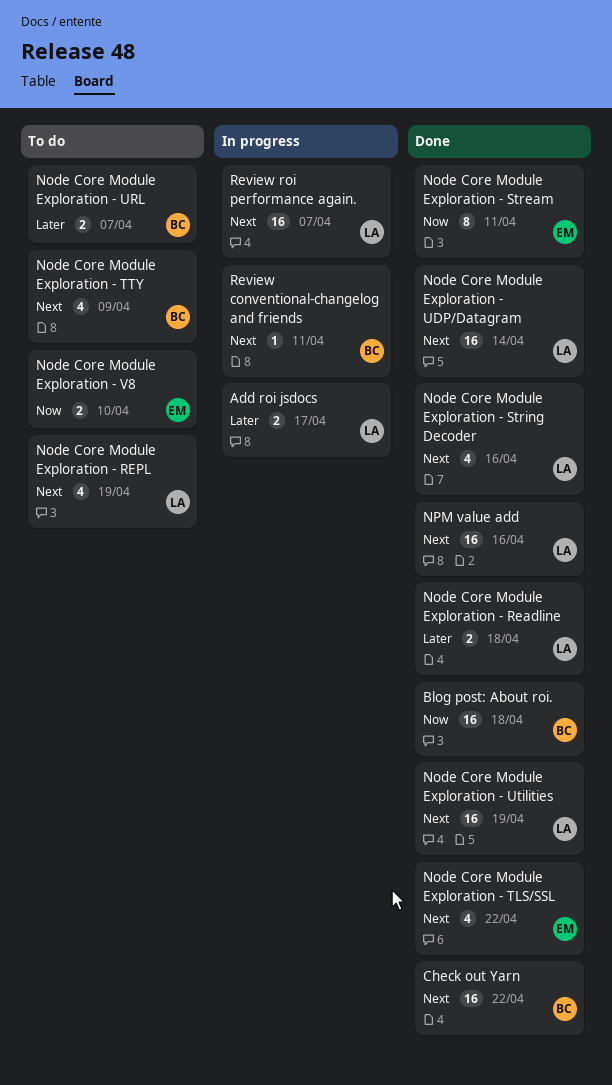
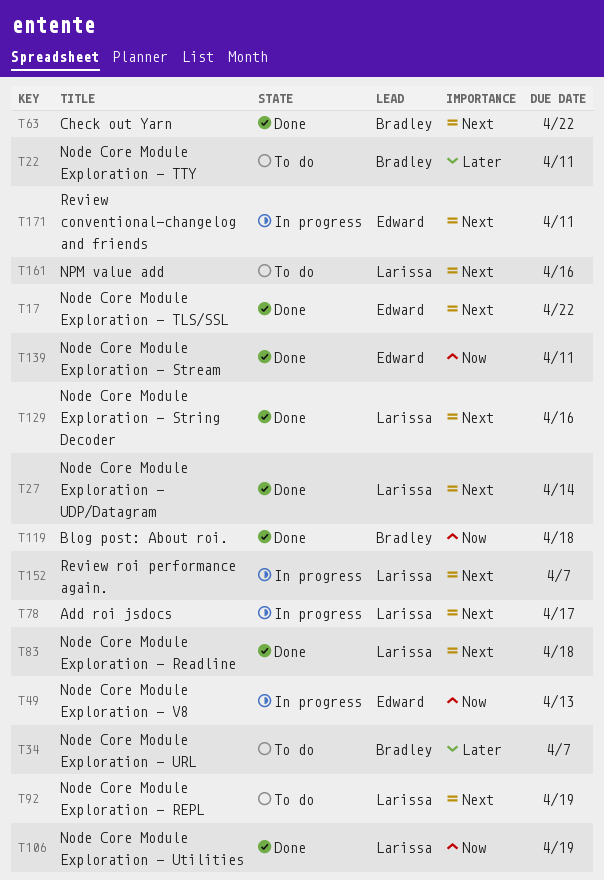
Add roi jsdocs, priority: Later -> Next
Node Core Module Exploration - Readline, priority: Later -> Next
Node Core Module Exploration - TTY, priority: Next -> Later
Node Core Module Exploration - TTY, due: Apr 9 -> Apr 11
Node Core Module Exploration - Utilities, priority: Next -> Now
Node Core Module Exploration - V8, status: To do -> In progress
Node Core Module Exploration - V8, due: Apr 10 -> Apr 13
NPM value add, status: Done -> To do
Review conventional-changelog and friends, owner: Bradley -> Edward

